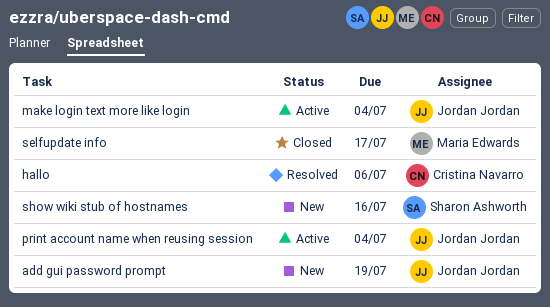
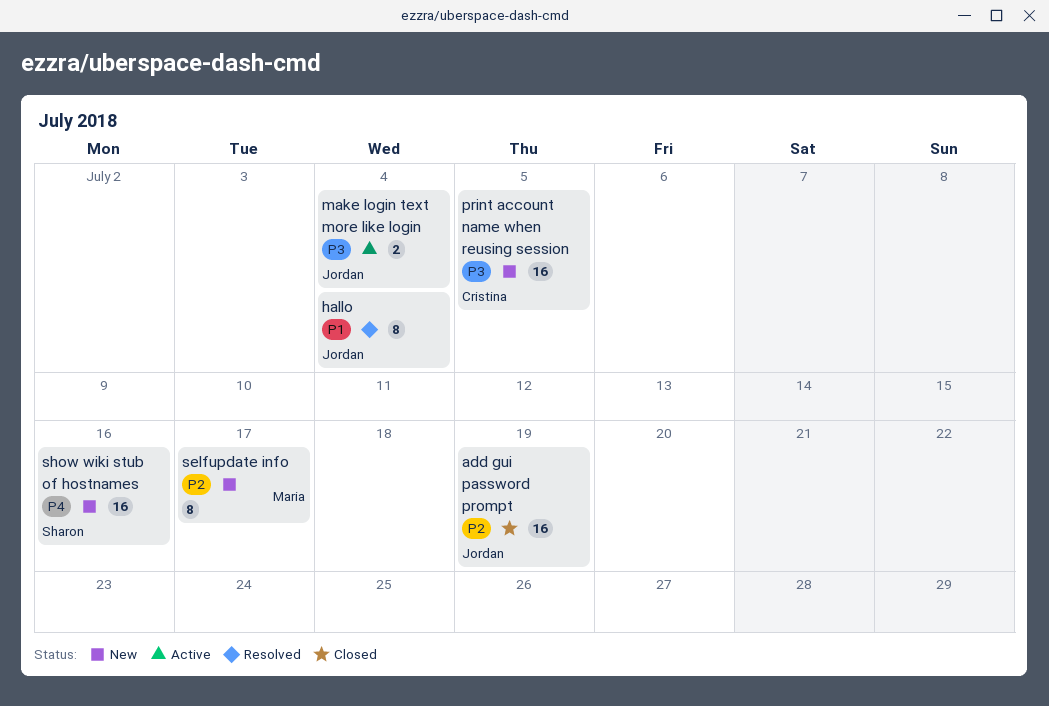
add gui password prompt, status: New -> Closed
hallo, owner: Cristina Navarro -> Jordan Jordan
hallo, due: Jul 6 -> Jul 4
print account name when reusing session, status: Active -> New
print account name when reusing session, owner: Jordan Jordan -> Cristina Navarro
print account name when reusing session, due: Jul 4 -> Jul 5
selfupdate info, status: Closed -> New

